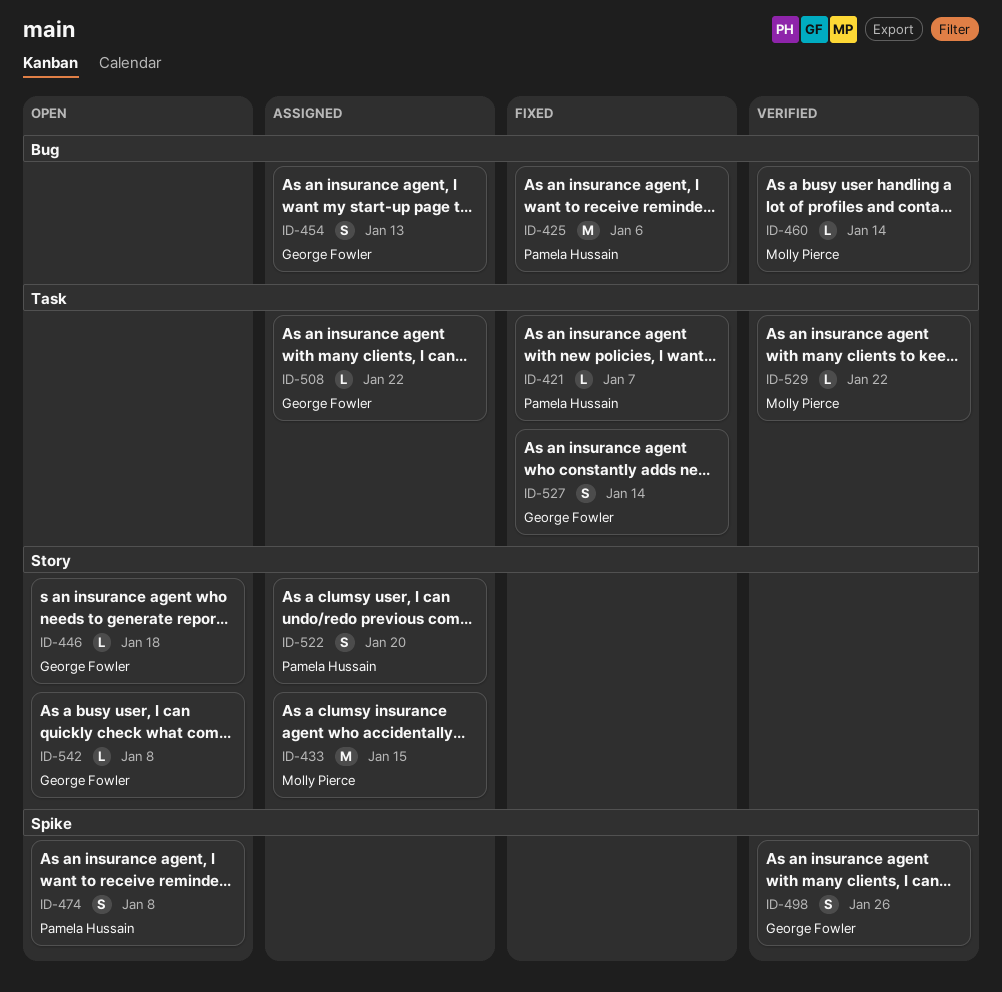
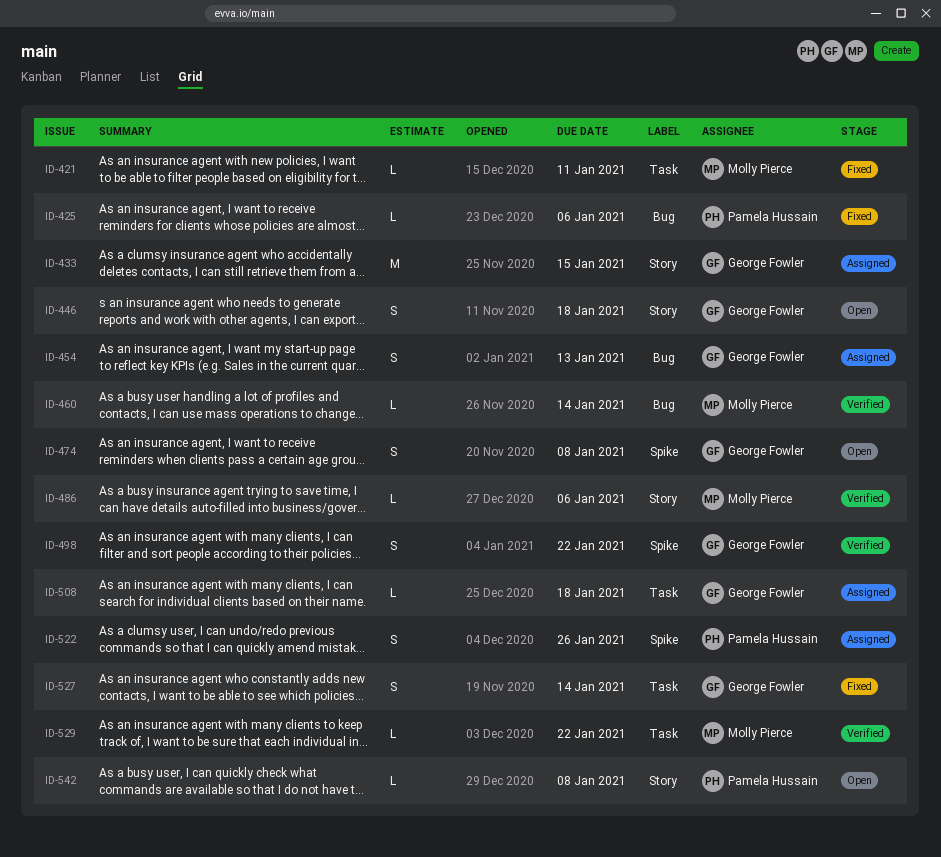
ID-421, owner: Pamela Hussain -> Molly Pierce
ID-421, due: Jan 7 -> Jan 11
ID-425, estimate: M -> L
ID-433, owner: Molly Pierce -> George Fowler
ID-446, estimate: L -> S
ID-474, owner: Pamela Hussain -> George Fowler
ID-486: none -> present
ID-498, due: Jan 26 -> Jan 22
ID-508, due: Jan 22 -> Jan 18
ID-522, label: Story -> Spike
ID-522, due: Jan 20 -> Jan 26
ID-542, owner: George Fowler -> Pamela Hussain

